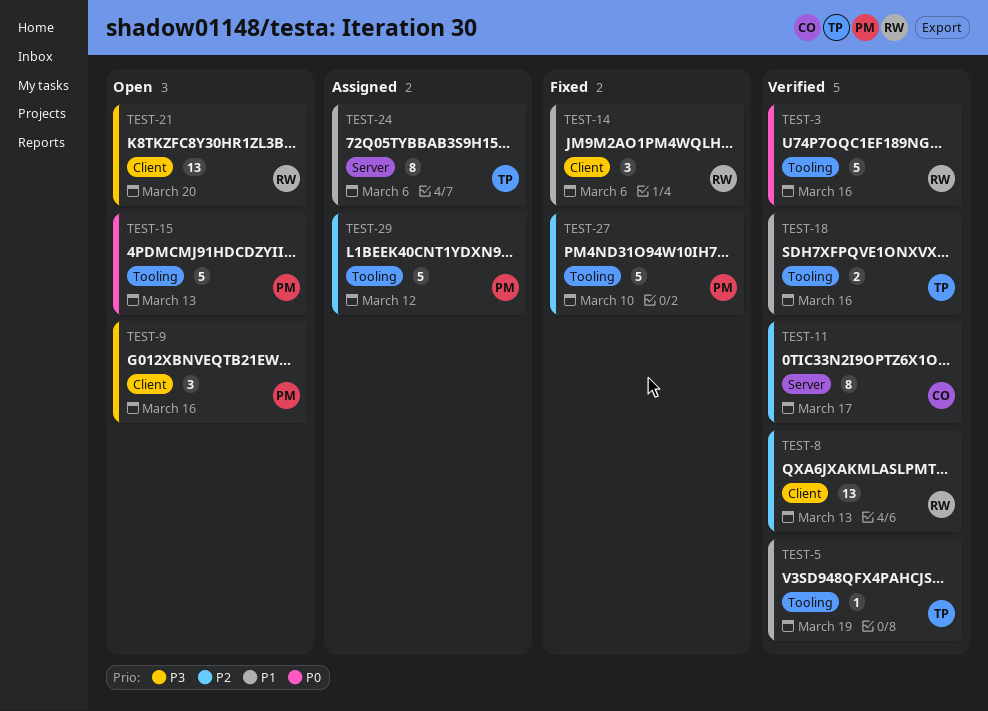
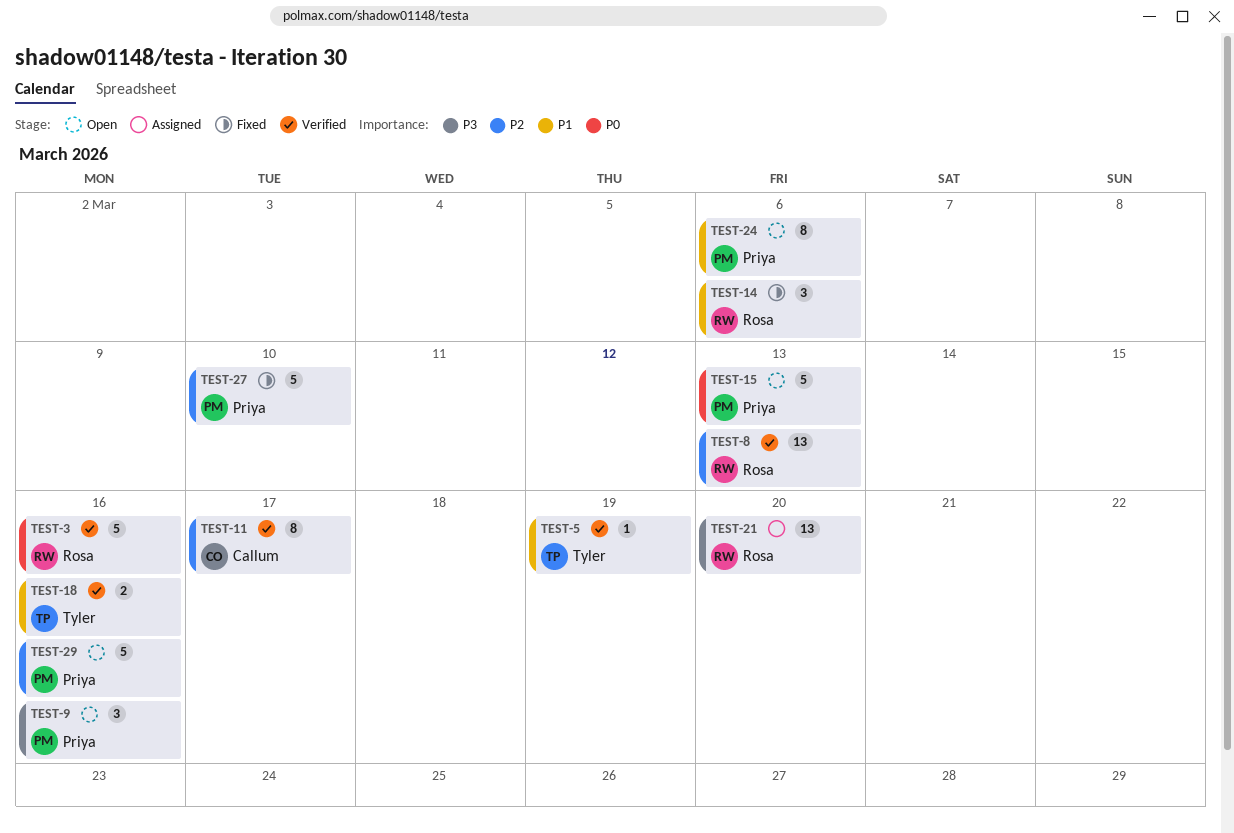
TEST-21, status: Open -> Assigned
TEST-24, status: Assigned -> Open
TEST-24, owner: Tyler -> Priya
TEST-29, status: Assigned -> Open
TEST-29, due: Mar 12 -> Mar 16

